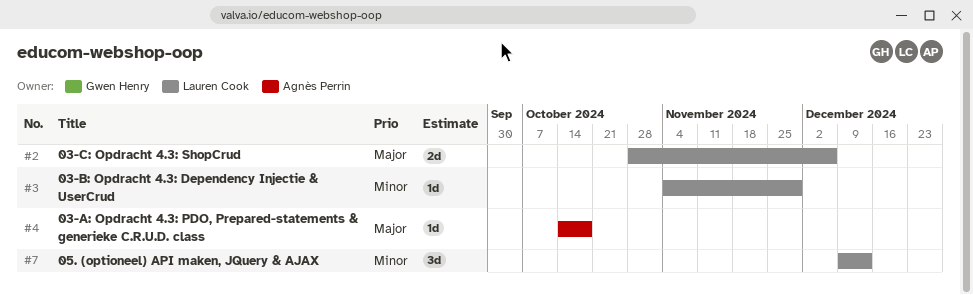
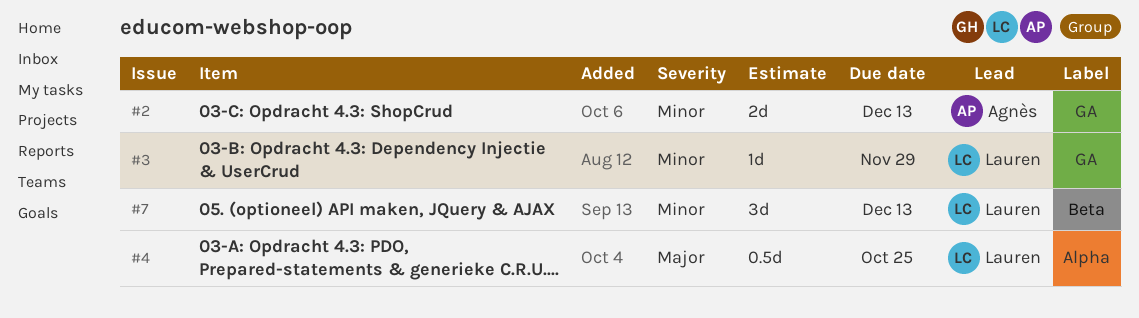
#2, owner: Lauren Cook -> Agnès Perrin
#2, priority: Major -> Minor
#2, due: Dec 6 -> Dec 13
#4, owner: Agnès Perrin -> Lauren Cook
#4, estimate: 1d -> 0.5d
#4, due: Oct 18 -> Oct 25

